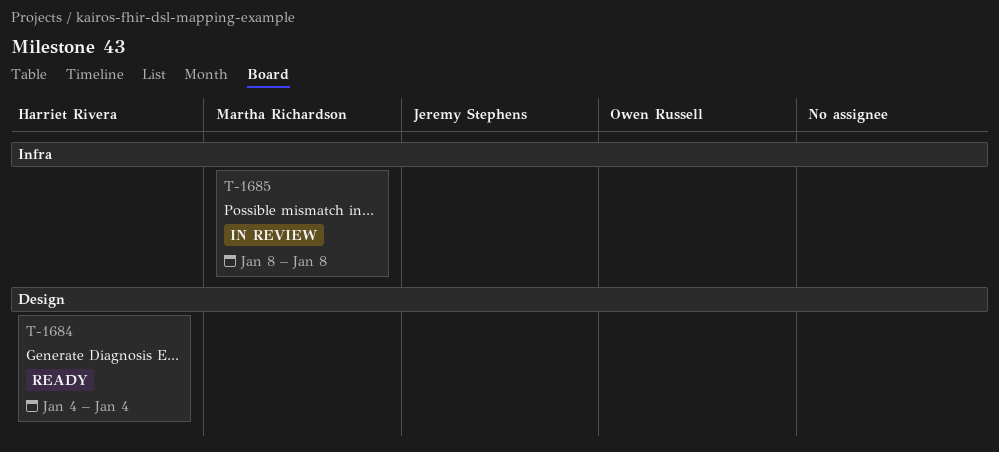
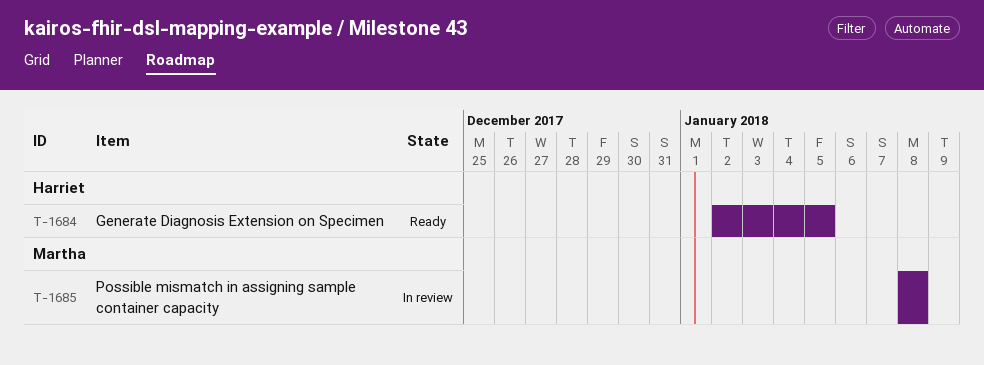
T-1684, start: Jan 4 -> Jan 2
T-1684, due: Jan 4 -> Jan 5

